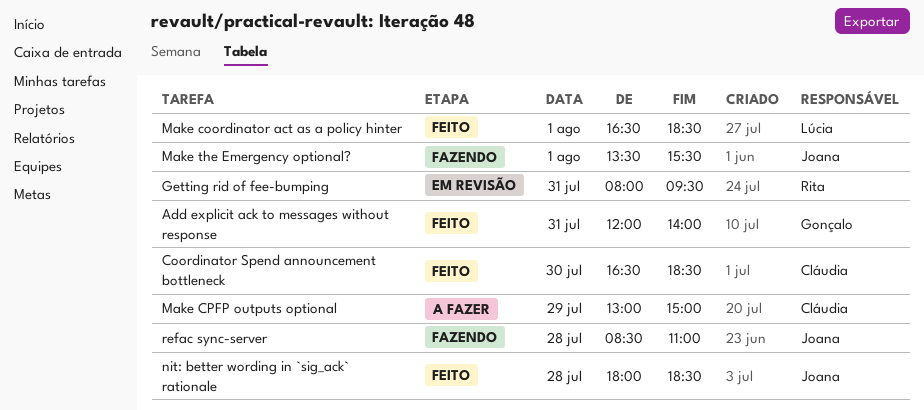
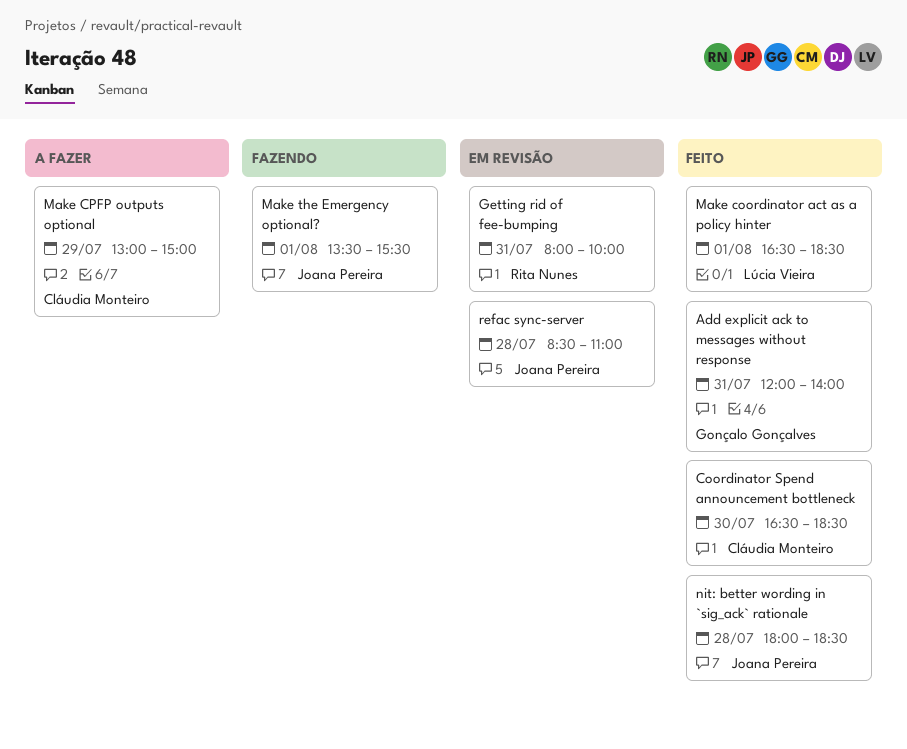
Getting rid of fee-bumping, ends: 09:30 -> 10:00
refac sync-server, status: Fazendo -> Em revisão

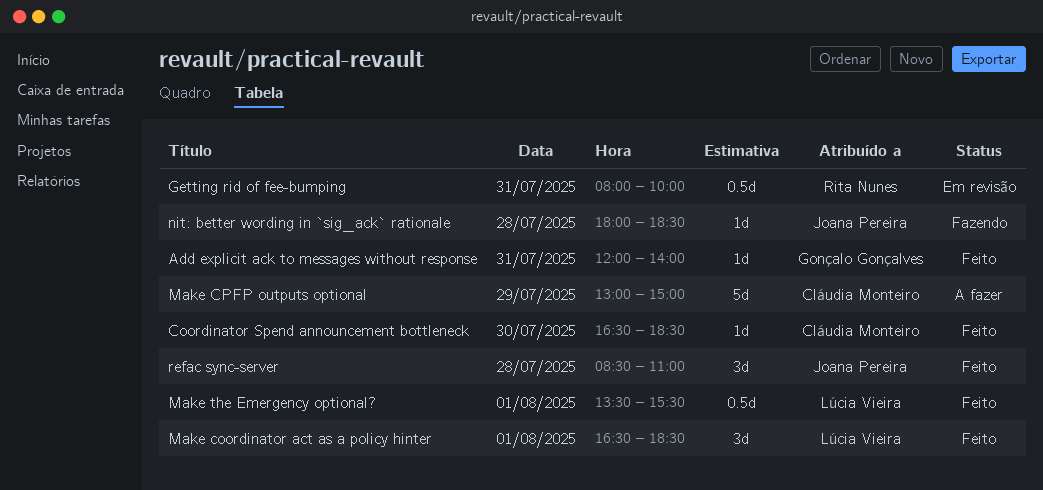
Make the Emergency optional?, status: Fazendo -> Feito
Make the Emergency optional?, owner: Joana Pereira -> Lúcia Vieira
nit: better wording in `sig_ack` rationale, status: Feito -> Fazendo
refac sync-server, status: Em revisão -> Feito

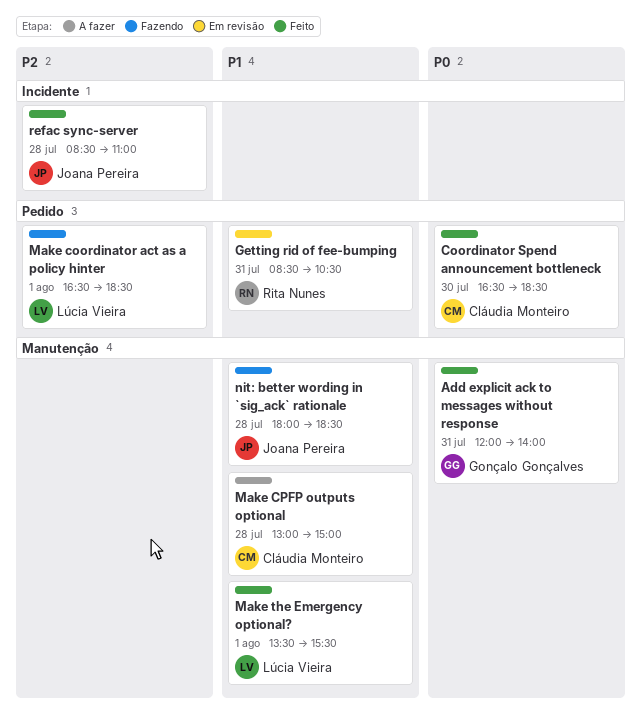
Getting rid of fee-bumping, begins: 08:00 -> 08:30
Getting rid of fee-bumping, ends: 10:00 -> 10:30
Make coordinator act as a policy hinter, status: Feito -> Fazendo
Make CPFP outputs optional, day: Jul 29 -> Jul 28

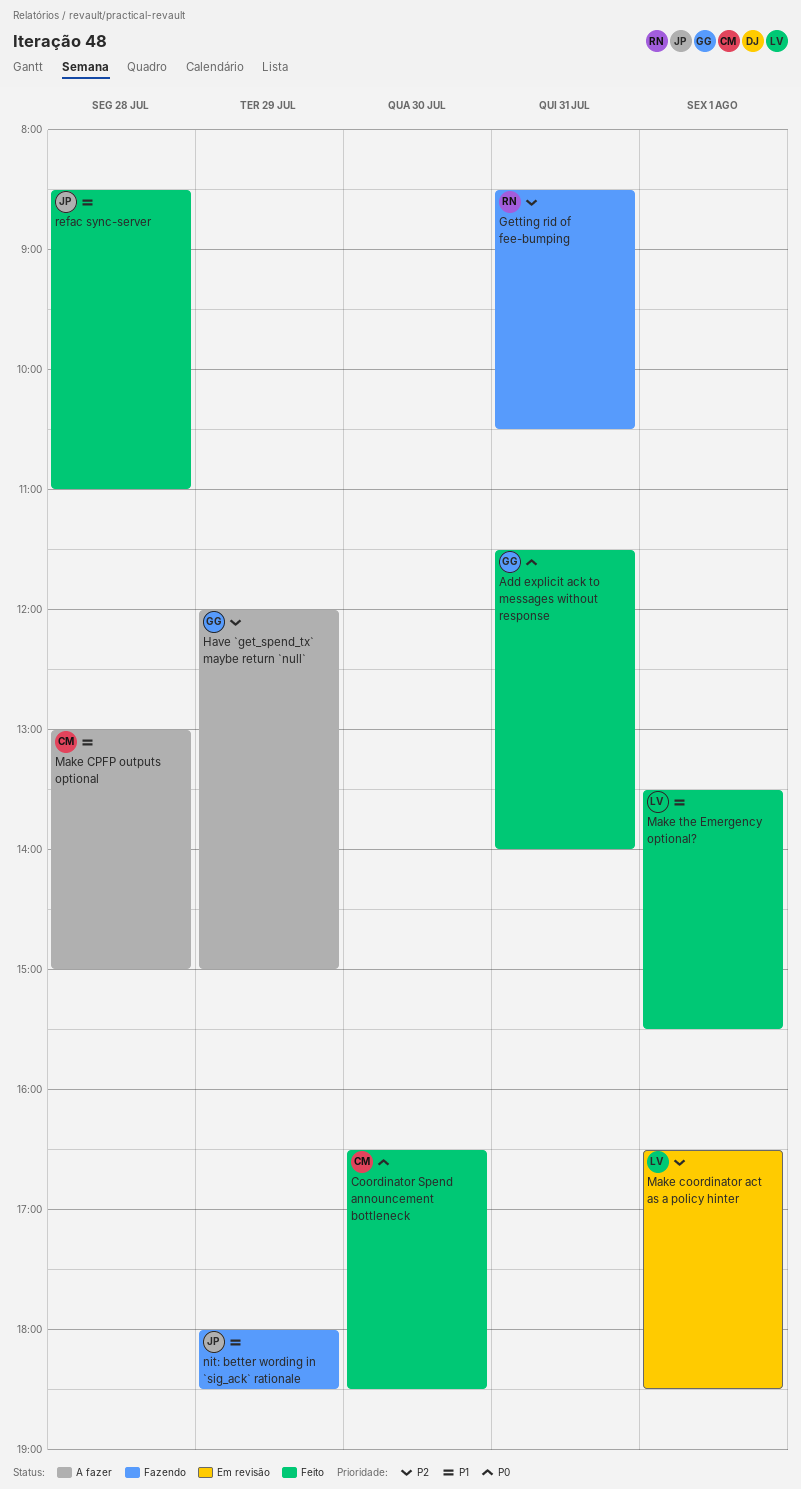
Add explicit ack to messages without response, begins: 12:00 -> 11:30
Getting rid of fee-bumping, status: Em revisão -> Fazendo
Getting rid of fee-bumping, priority: P1 -> P2
Have `get_spend_tx` maybe return `null`: none -> present
Make coordinator act as a policy hinter, status: Fazendo -> Em revisão
nit: better wording in `sig_ack` rationale, day: Jul 28 -> Jul 29
refac sync-server, priority: P2 -> P1

